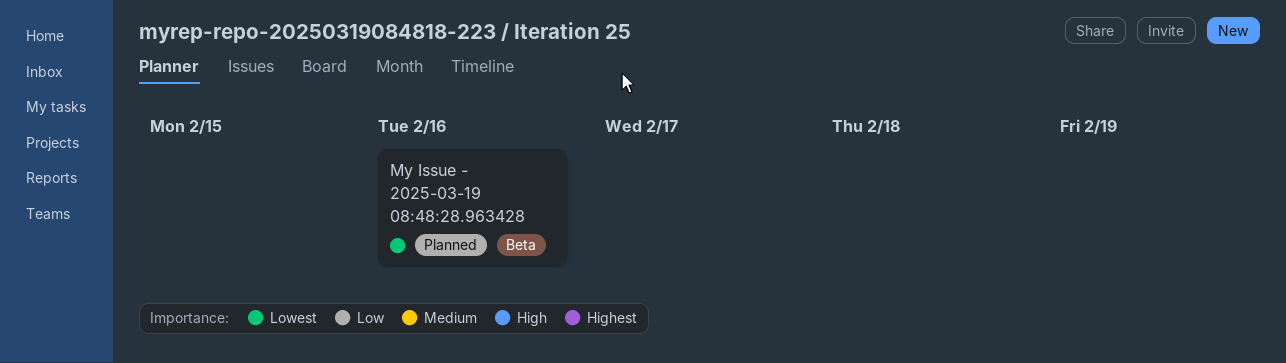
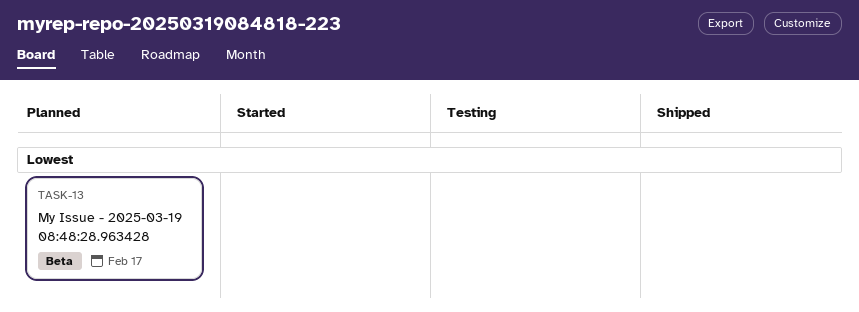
My Issue - 2025-03-19 08:48:28.963428, due: Feb 16 -> Feb 17

